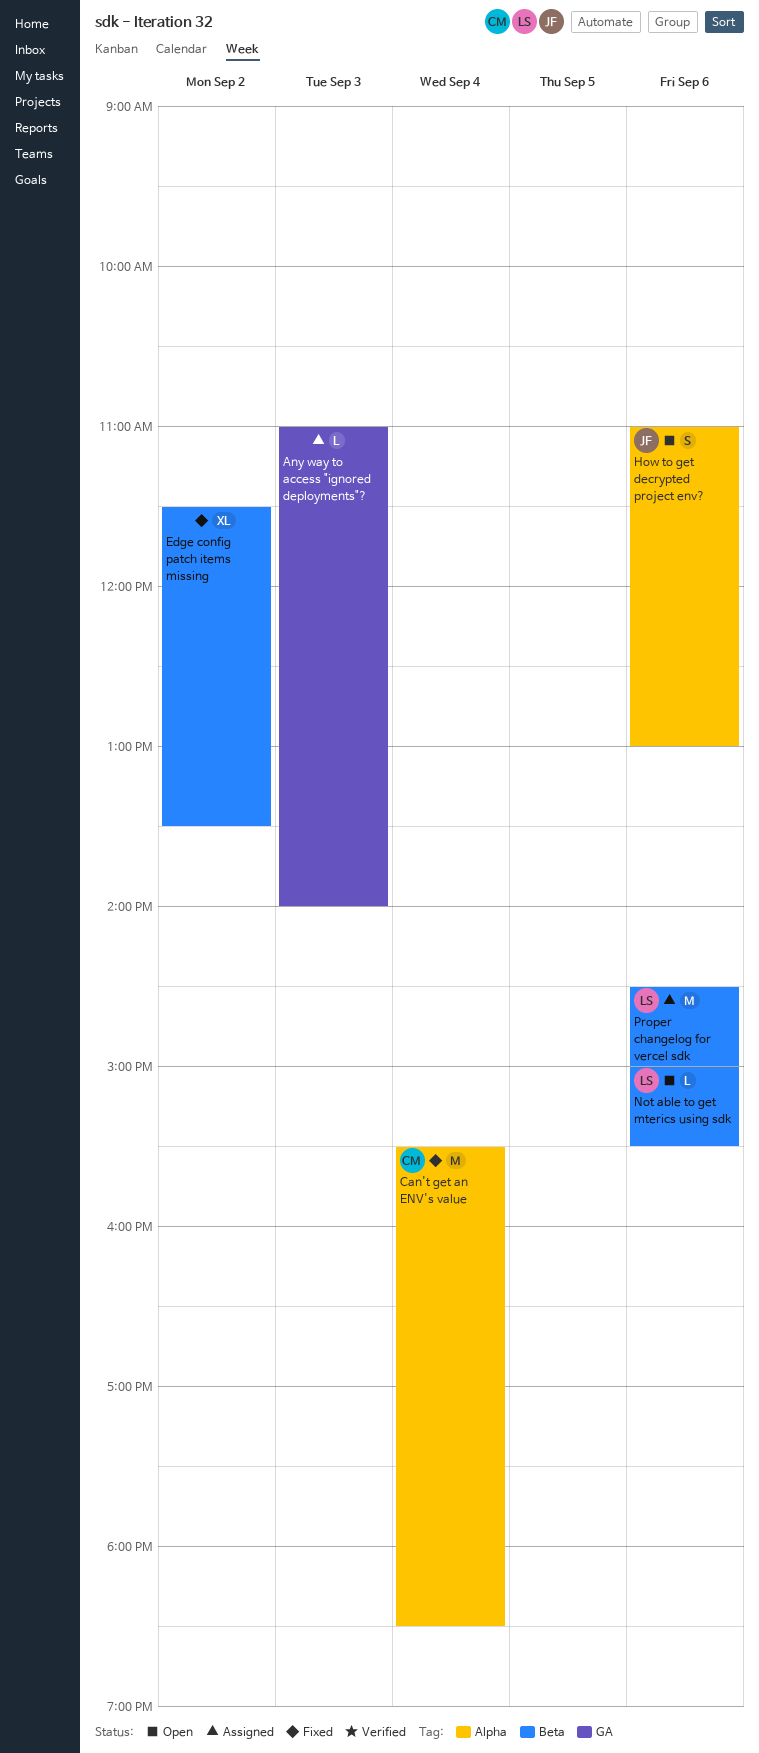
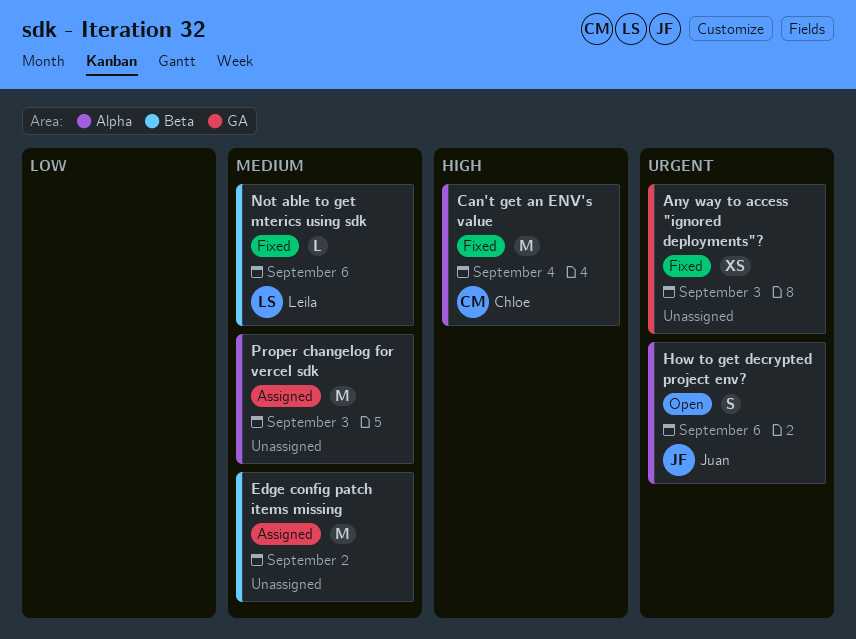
Any way to access "ignored deployments"?, status: Assigned -> Fixed
Any way to access "ignored deployments"?, estimate: L -> XS
Edge config patch items missing, status: Fixed -> Assigned
Edge config patch items missing, estimate: XL -> M
Not able to get mterics using sdk, status: Open -> Fixed
Proper changelog for vercel sdk, owner: Leila -> none
Proper changelog for vercel sdk, label: Beta -> Alpha
Proper changelog for vercel sdk, day: Sep 6 -> Sep 3

